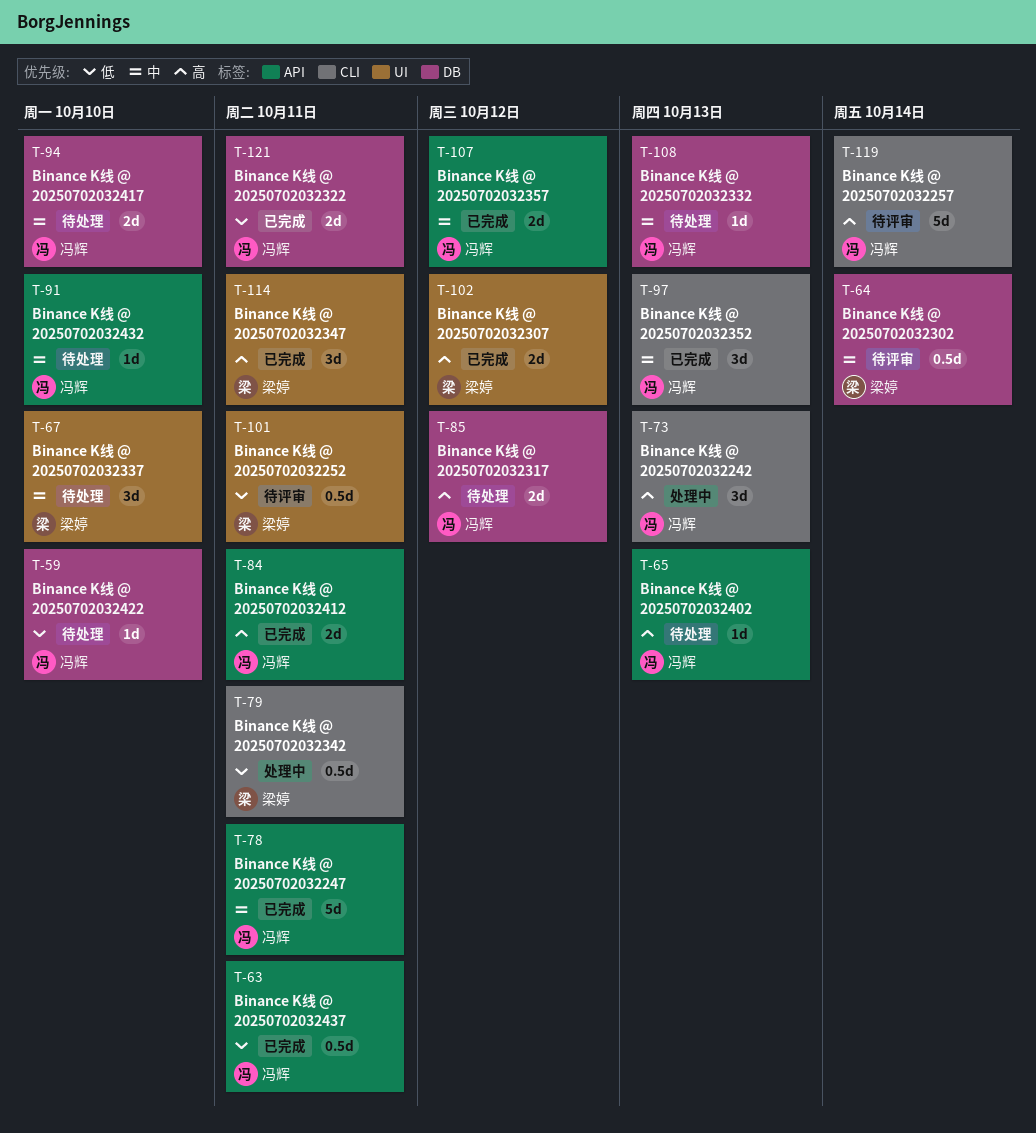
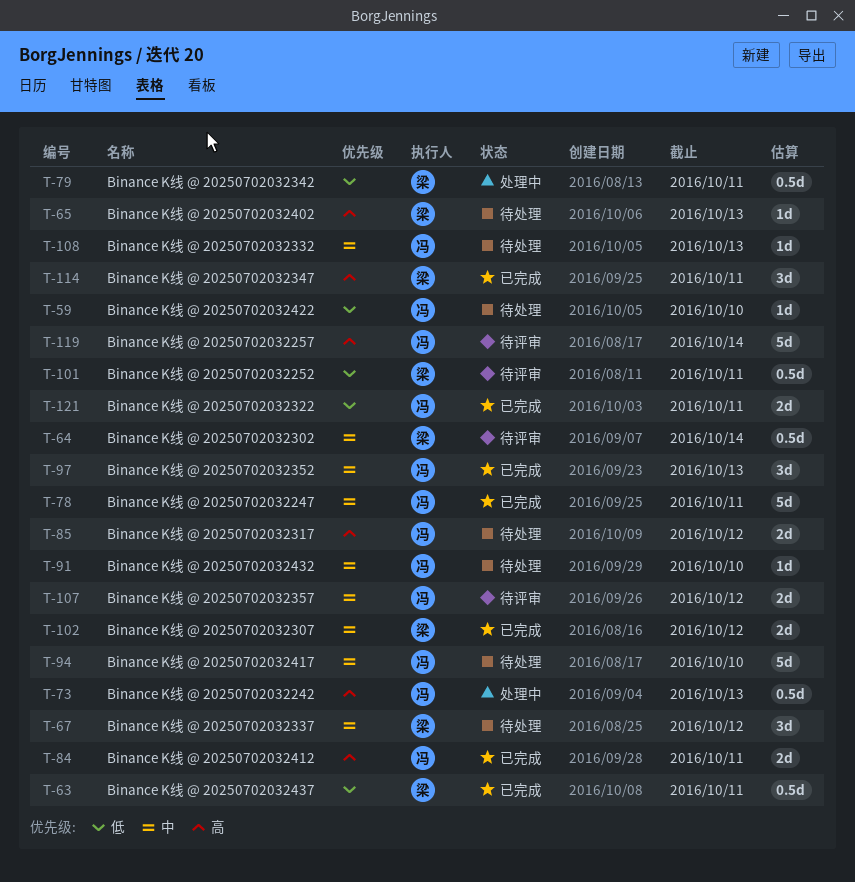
T-63, owner: 冯辉 -> 梁婷
T-65, owner: 冯辉 -> 梁婷
T-67, due: Oct 10 -> Oct 12
T-73, estimate: 3d -> 0.5d
T-94, estimate: 2d -> 5d
T-102, priority: 高 -> 中
T-107, status: 已完成 -> 待评审

